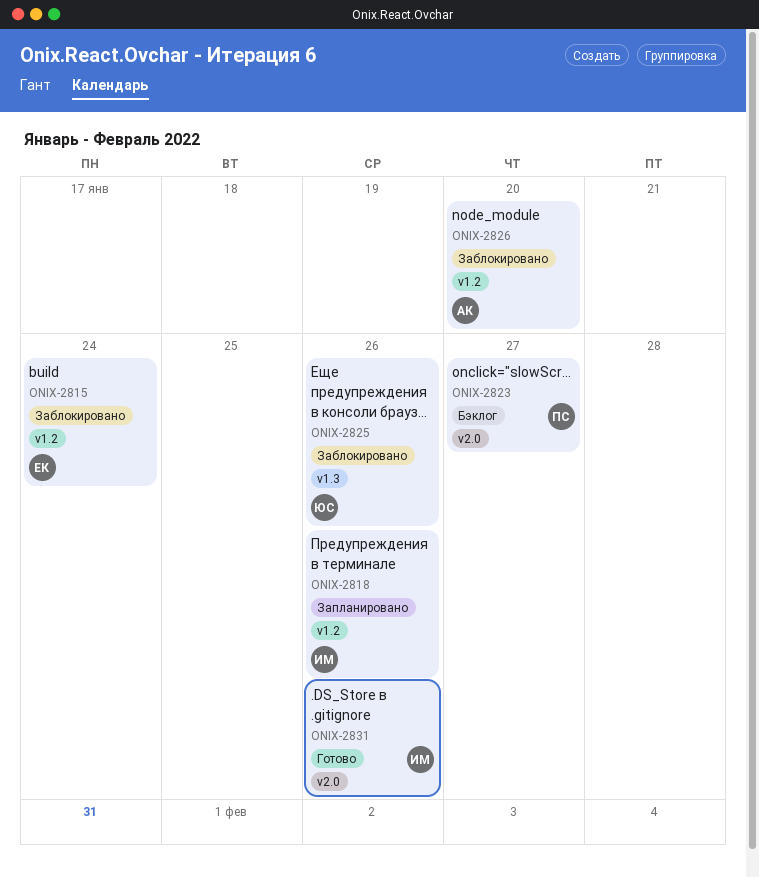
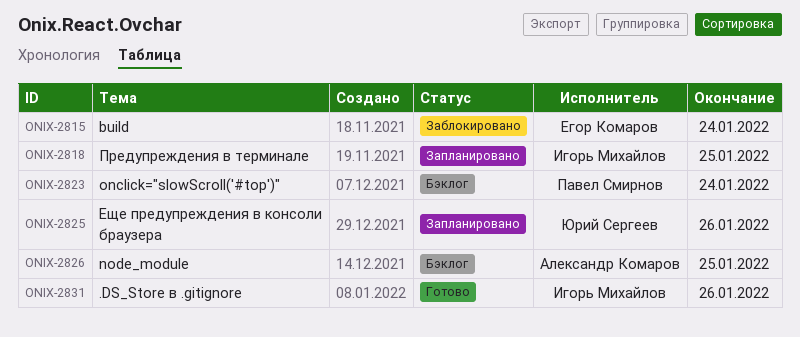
ONIX-2818, due: Jan 26 -> Jan 25
ONIX-2823, due: Jan 27 -> Jan 24
ONIX-2825, status: Заблокировано -> Запланировано
ONIX-2826, status: Заблокировано -> Бэклог
ONIX-2826, due: Jan 20 -> Jan 25

